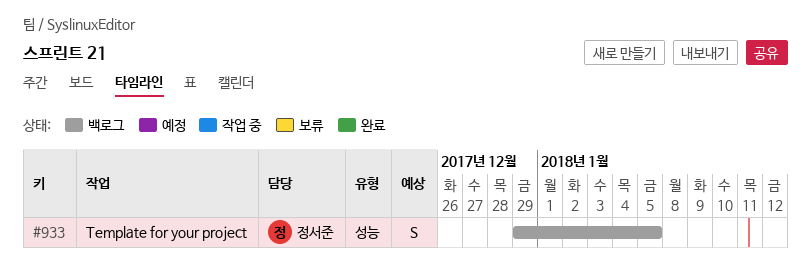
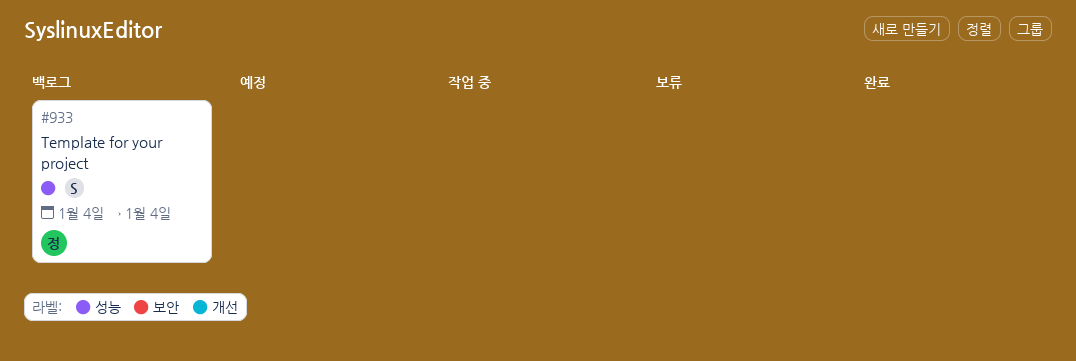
#933, start: Dec 29 -> Jan 4
#933, due: Jan 5 -> Jan 4

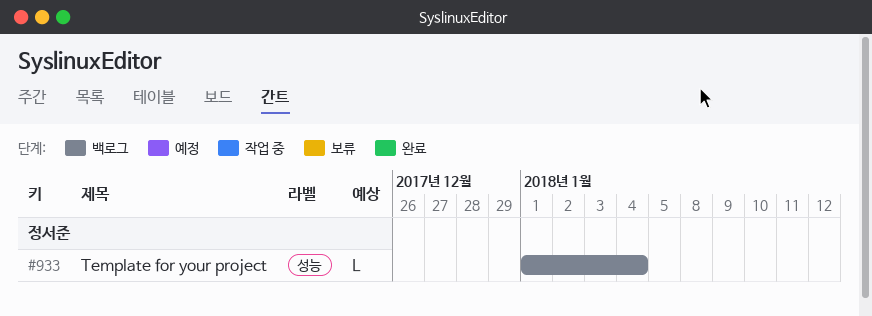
#933, estimate: S -> L
#933, start: Jan 4 -> Jan 1

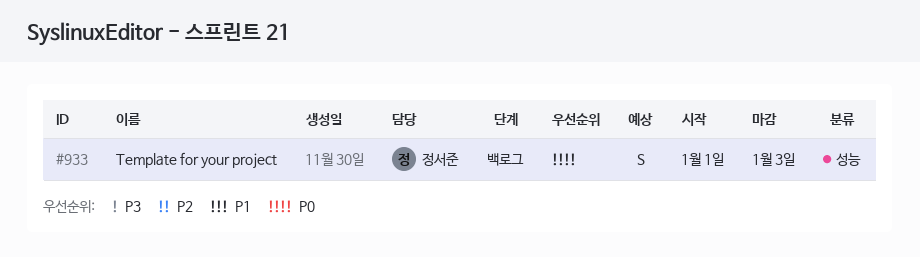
#933, estimate: L -> S
#933, due: Jan 4 -> Jan 3

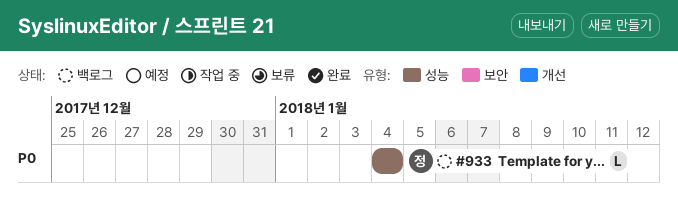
#933, estimate: S -> L
#933, start: Jan 1 -> Jan 4
#933, due: Jan 3 -> Jan 4

